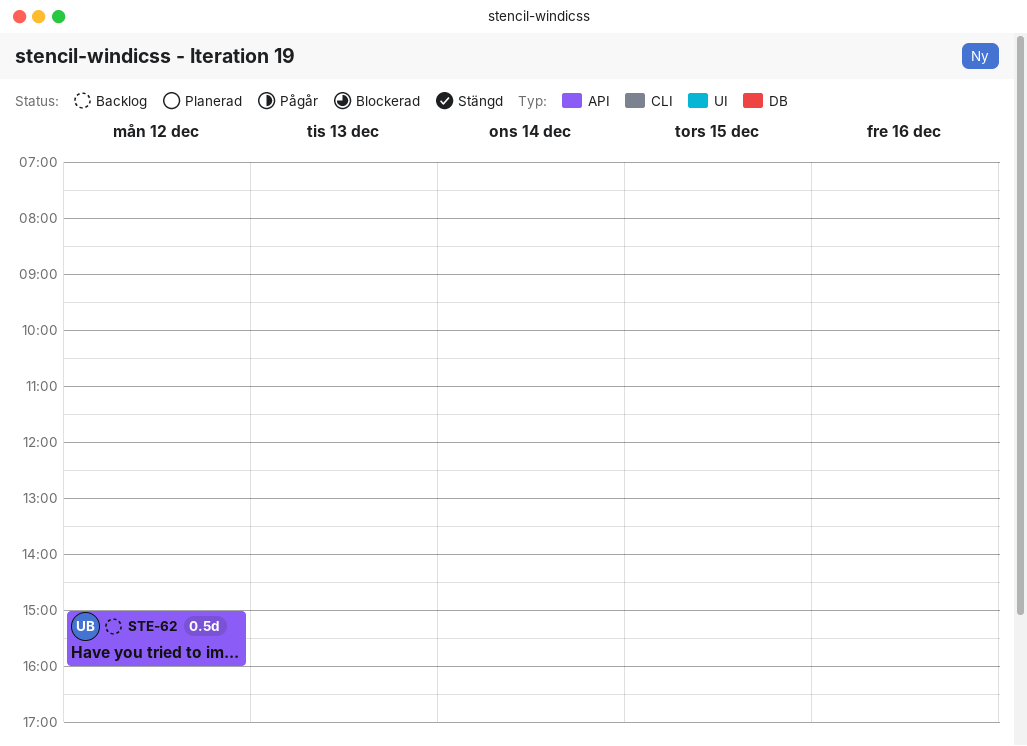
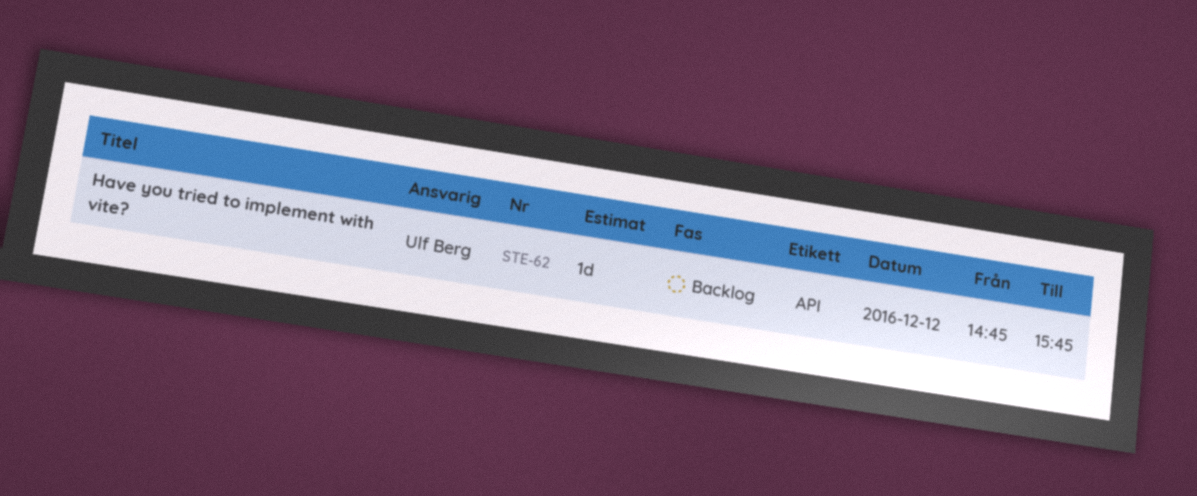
STE-62, estimate: 0.5d -> 1d
STE-62, begins: 15:00 -> 14:45
STE-62, ends: 16:00 -> 15:45

